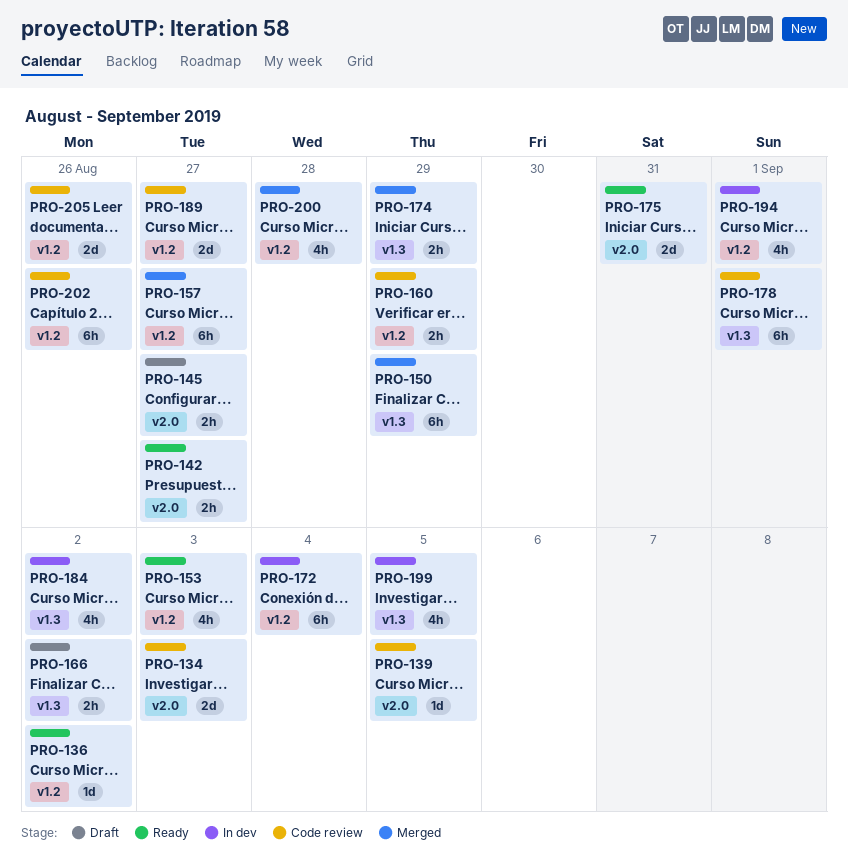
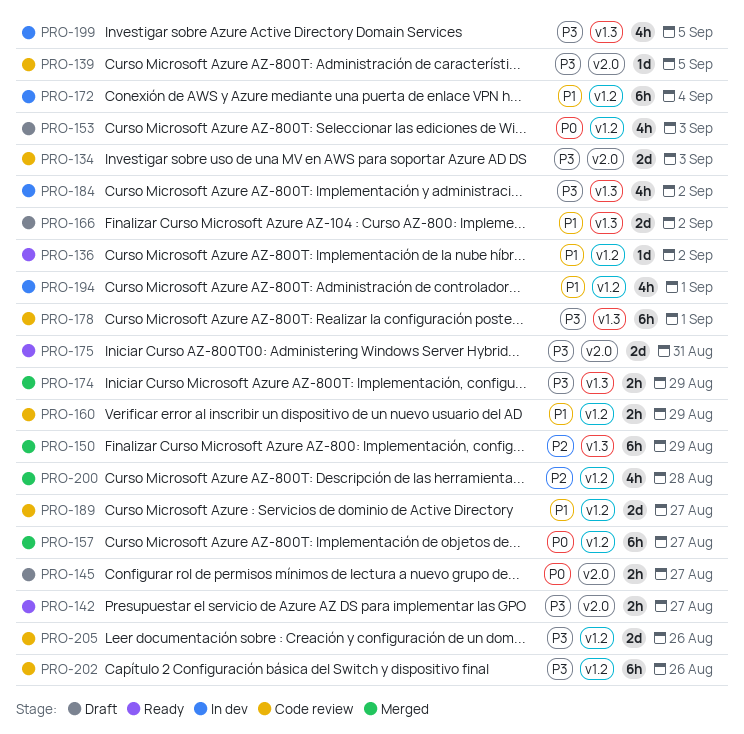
PRO-153, status: Ready -> Draft
PRO-166, estimate: 2h -> 2d

